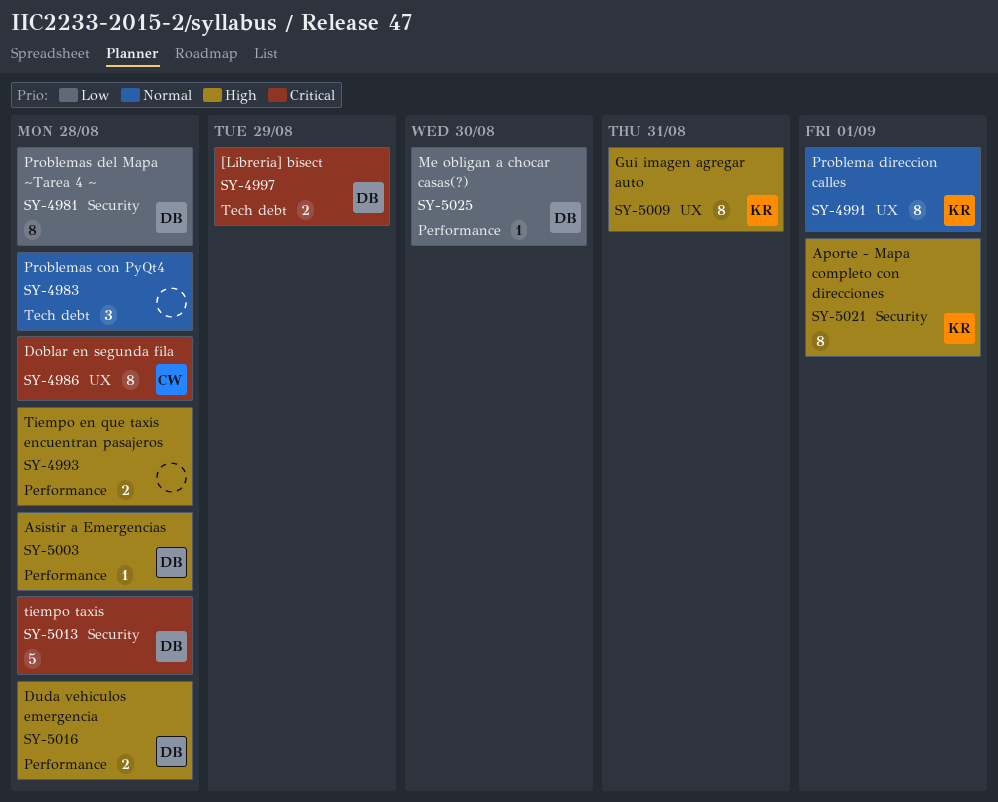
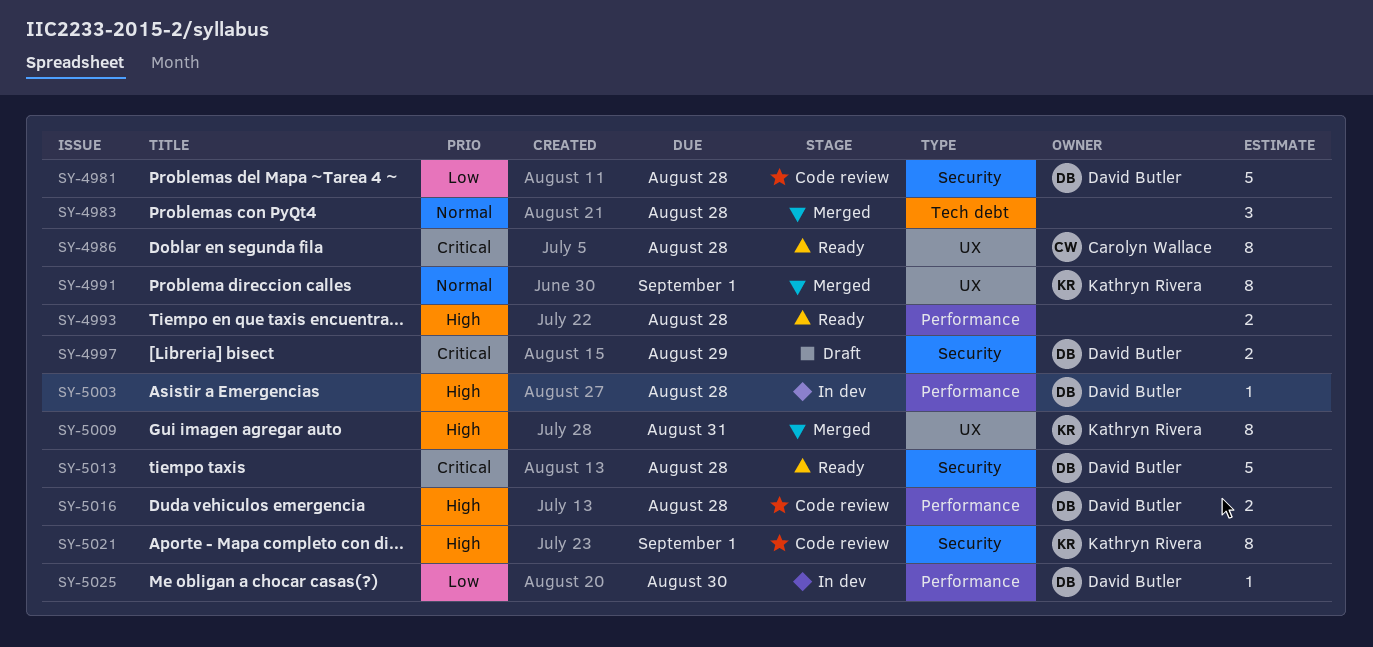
SY-4981, estimate: 8 -> 5
SY-4997, label: Tech debt -> Security

